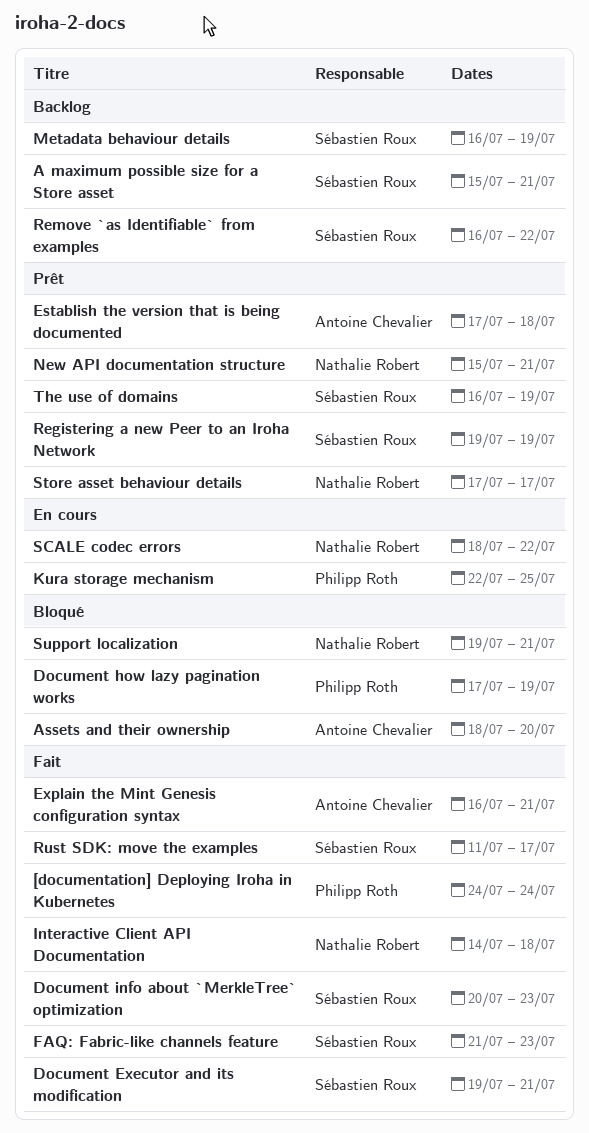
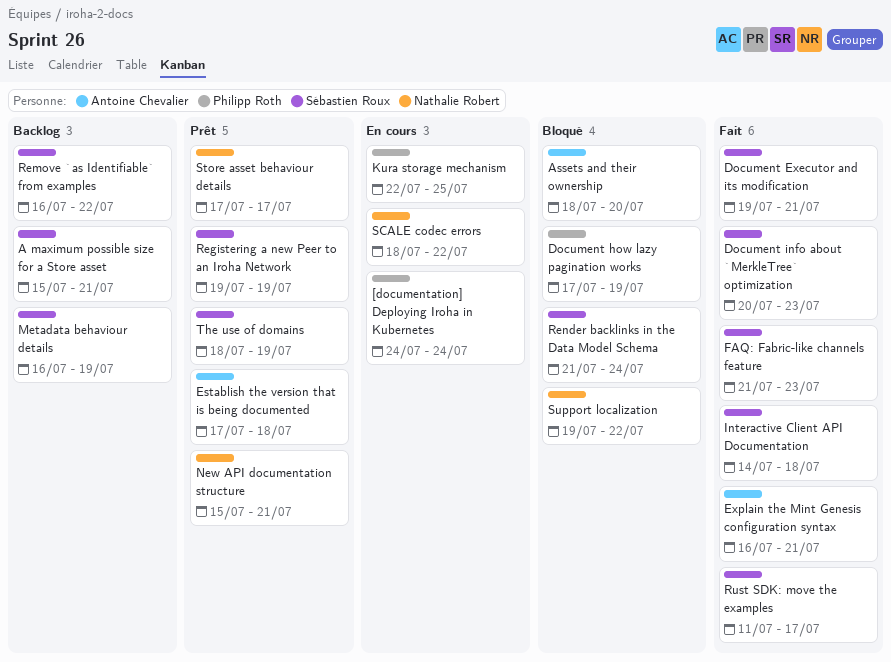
[documentation] Deploying Iroha in Kubernetes, status: Fait -> En cours
Interactive Client API Documentation, owner: Nathalie Robert -> Sébastien Roux
Render backlinks in the Data Model Schema: none -> present
Support localization, due: Jul 21 -> Jul 22
The use of domains, start: Jul 16 -> Jul 18

